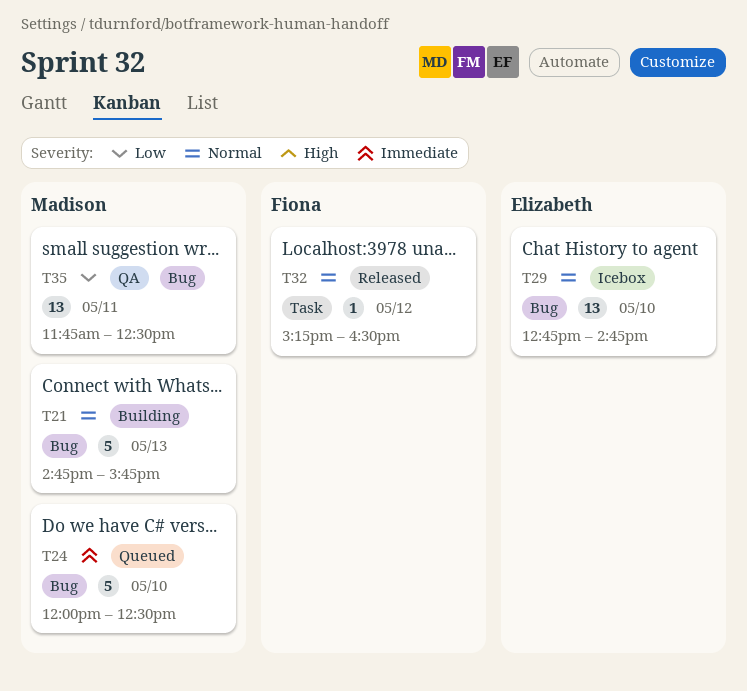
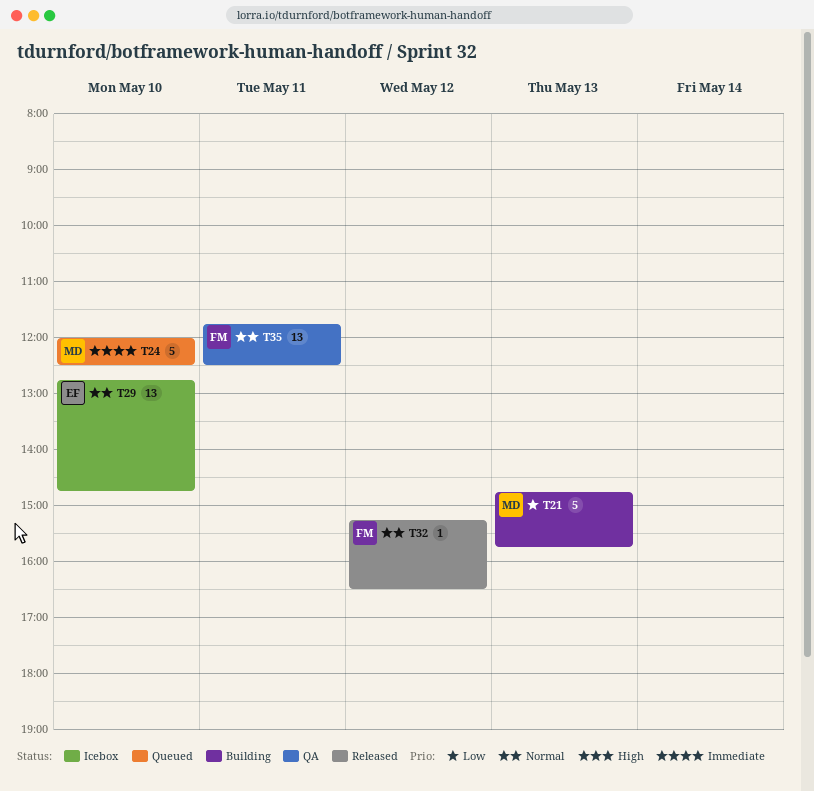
T21, priority: Normal -> Low
T35, owner: Madison -> Fiona
T35, priority: Low -> Normal

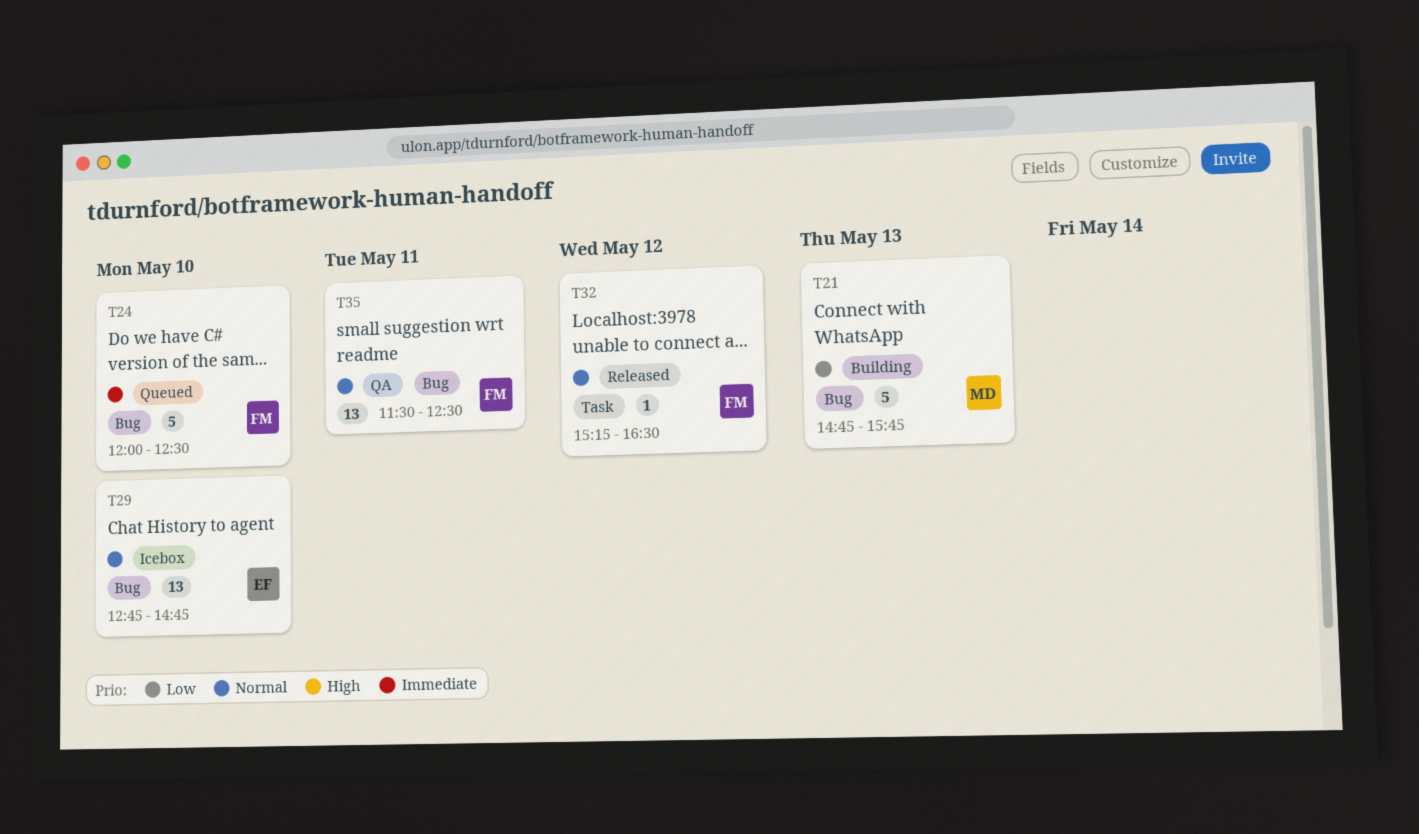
T24, owner: MD -> FM
T35, begins: 11:45 -> 11:30

